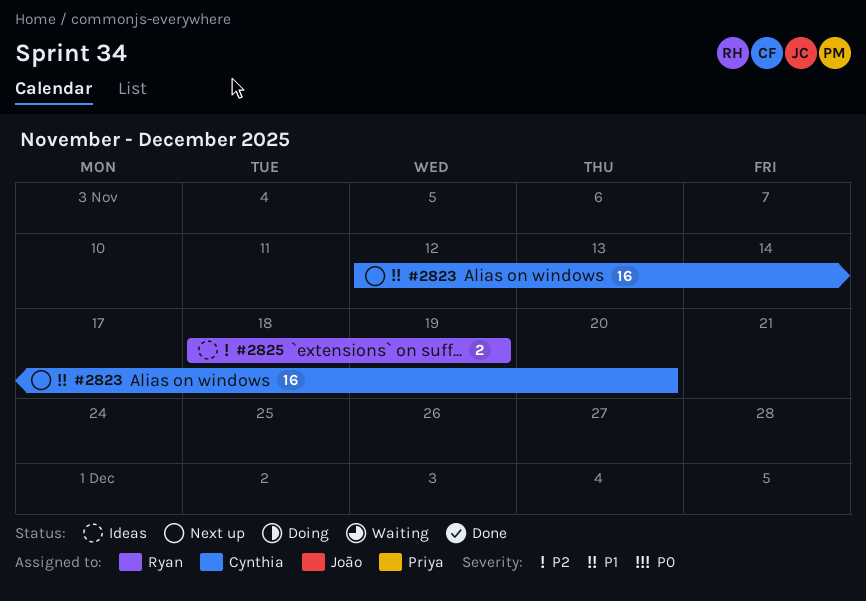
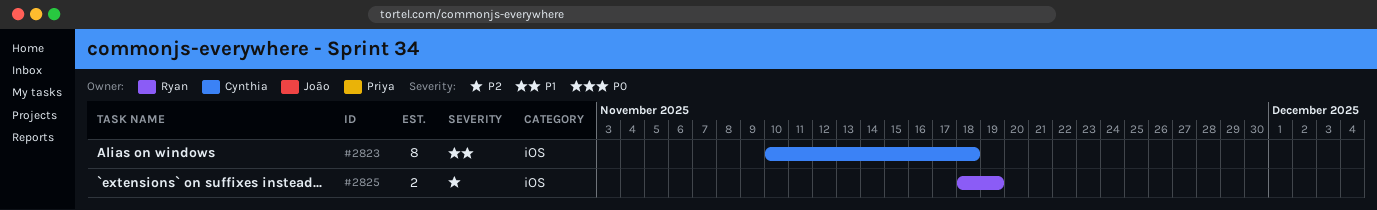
#2823, estimate: 16 -> 8
#2823, start: Nov 12 -> Nov 10
#2823, due: Nov 20 -> Nov 18

